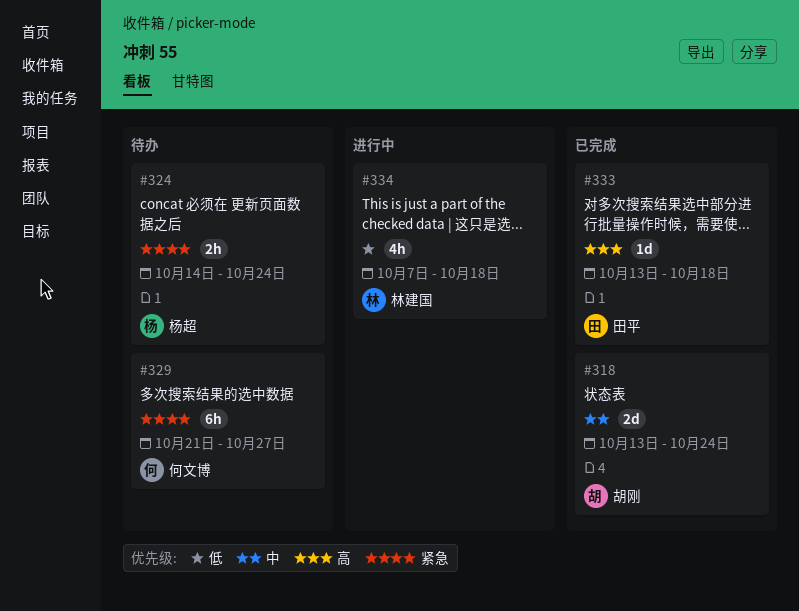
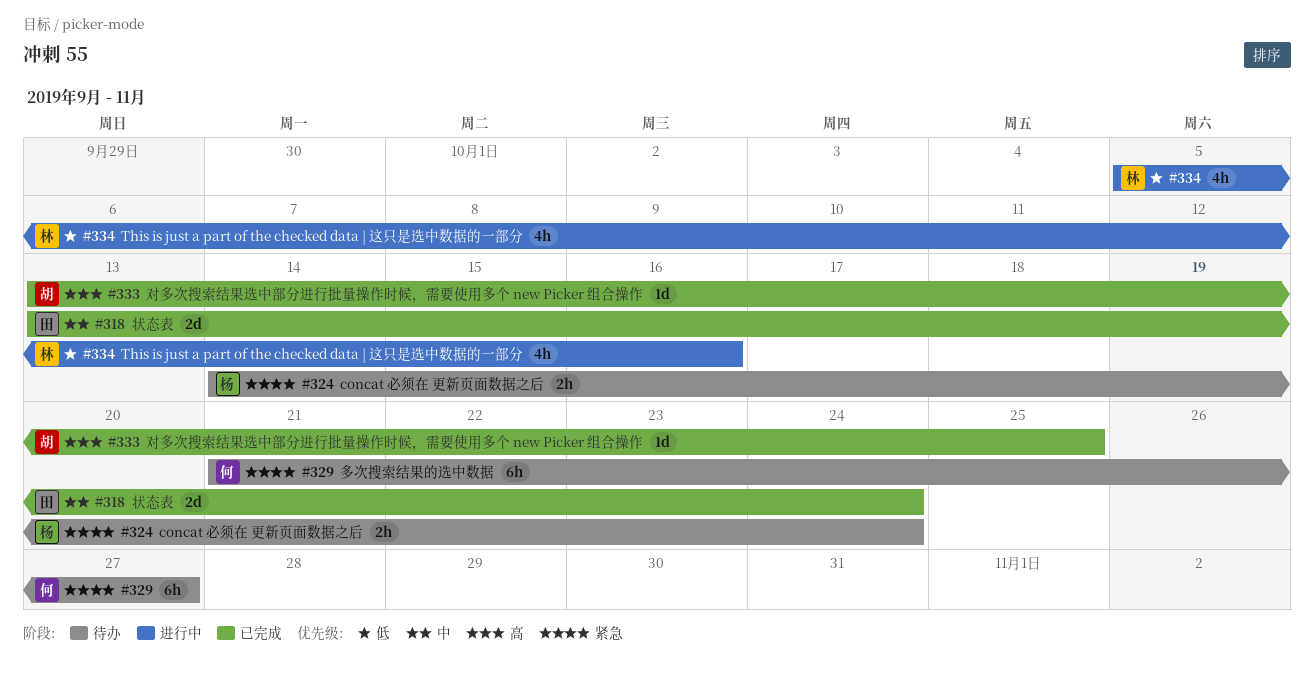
#318, owner: 胡刚 -> 田平
#333, owner: 田平 -> 胡刚
#333, due: Oct 18 -> Oct 25
#334, start: Oct 7 -> Oct 5
#334, due: Oct 18 -> Oct 16

